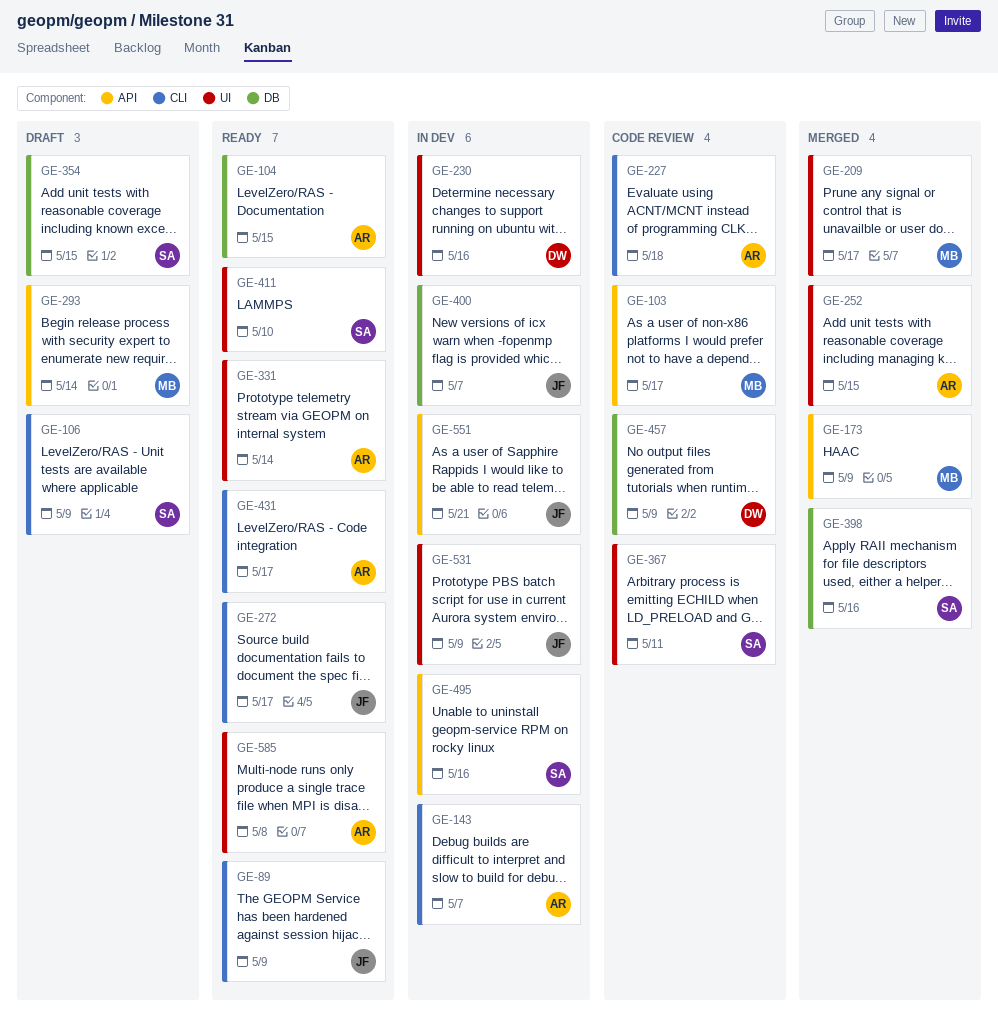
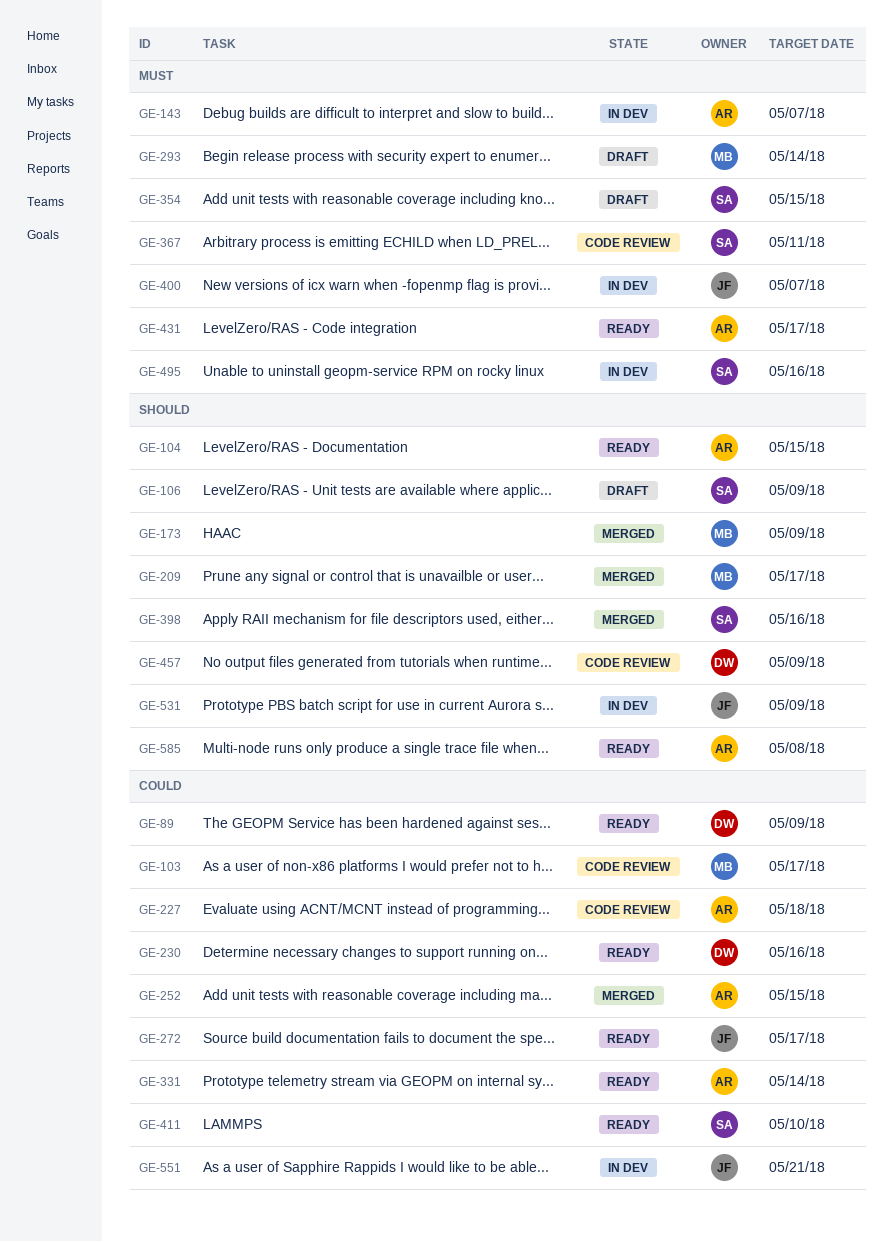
GE-89, owner: JF -> DW
GE-230, status: In dev -> Ready

